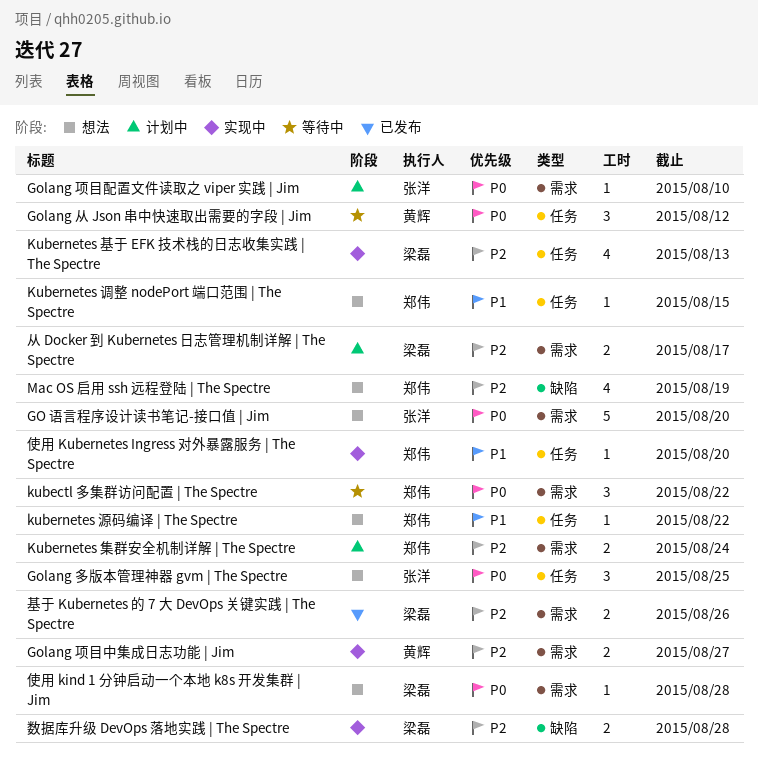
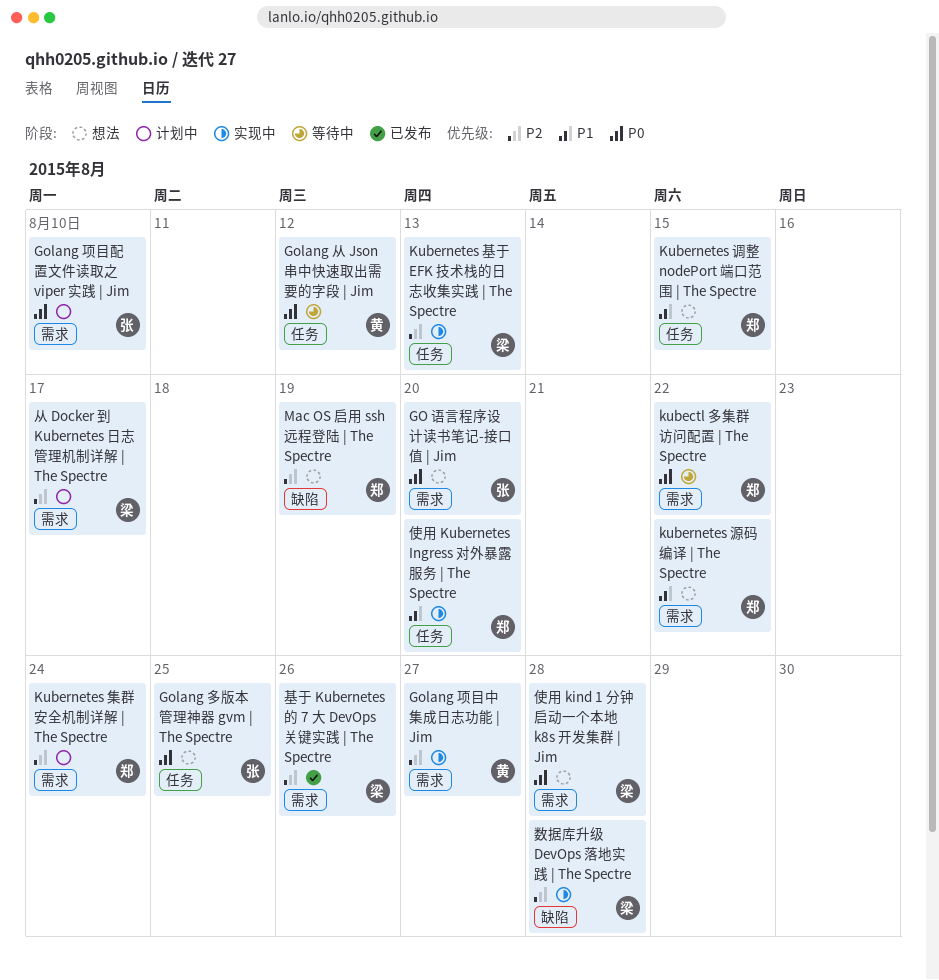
kubernetes 源码编译 | The Spectre, label: 任务 -> 需求

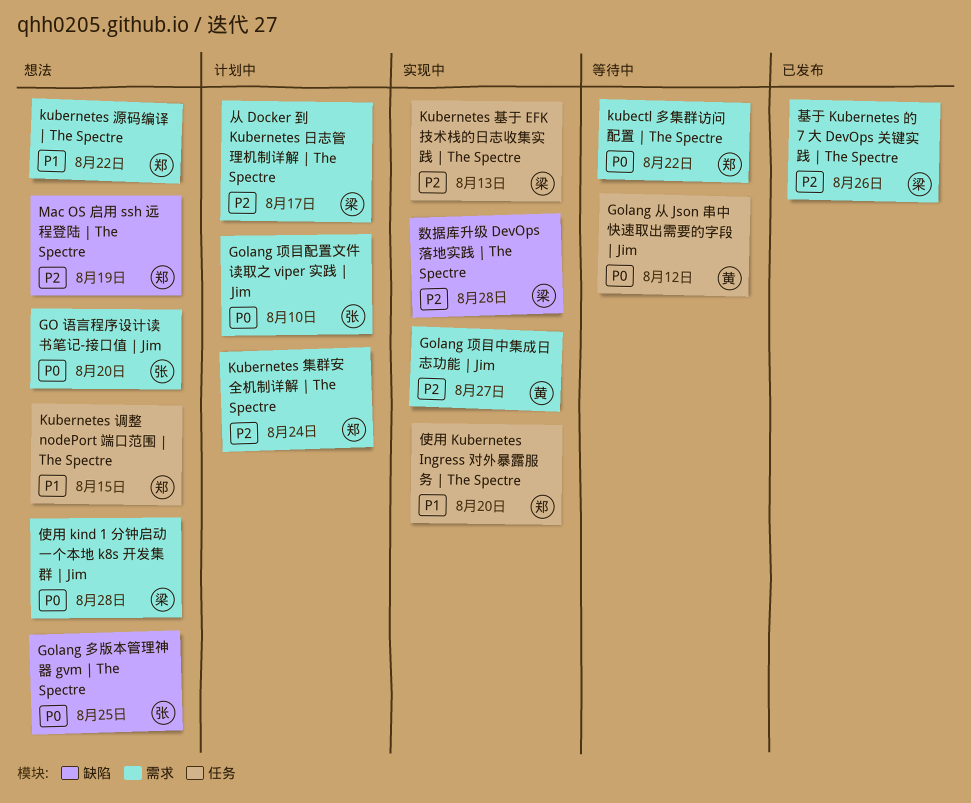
Golang 多版本管理神器 gvm | The Spectre, label: 任务 -> 缺陷

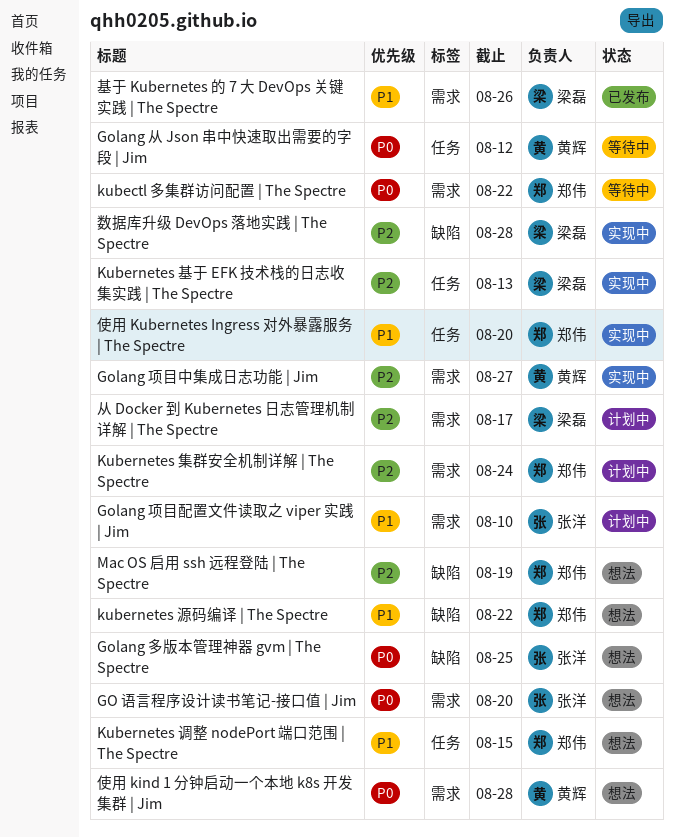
Golang 项目配置文件读取之 viper 实践 | Jim, priority: P0 -> P1
kubernetes 源码编译 | The Spectre, label: 需求 -> 缺陷
使用 kind 1 分钟启动一个本地 k8s 开发集群 | Jim, owner: 梁磊 -> 黄辉
基于 Kubernetes 的 7 大 DevOps 关键实践 | The Spectre, priority: P2 -> P1

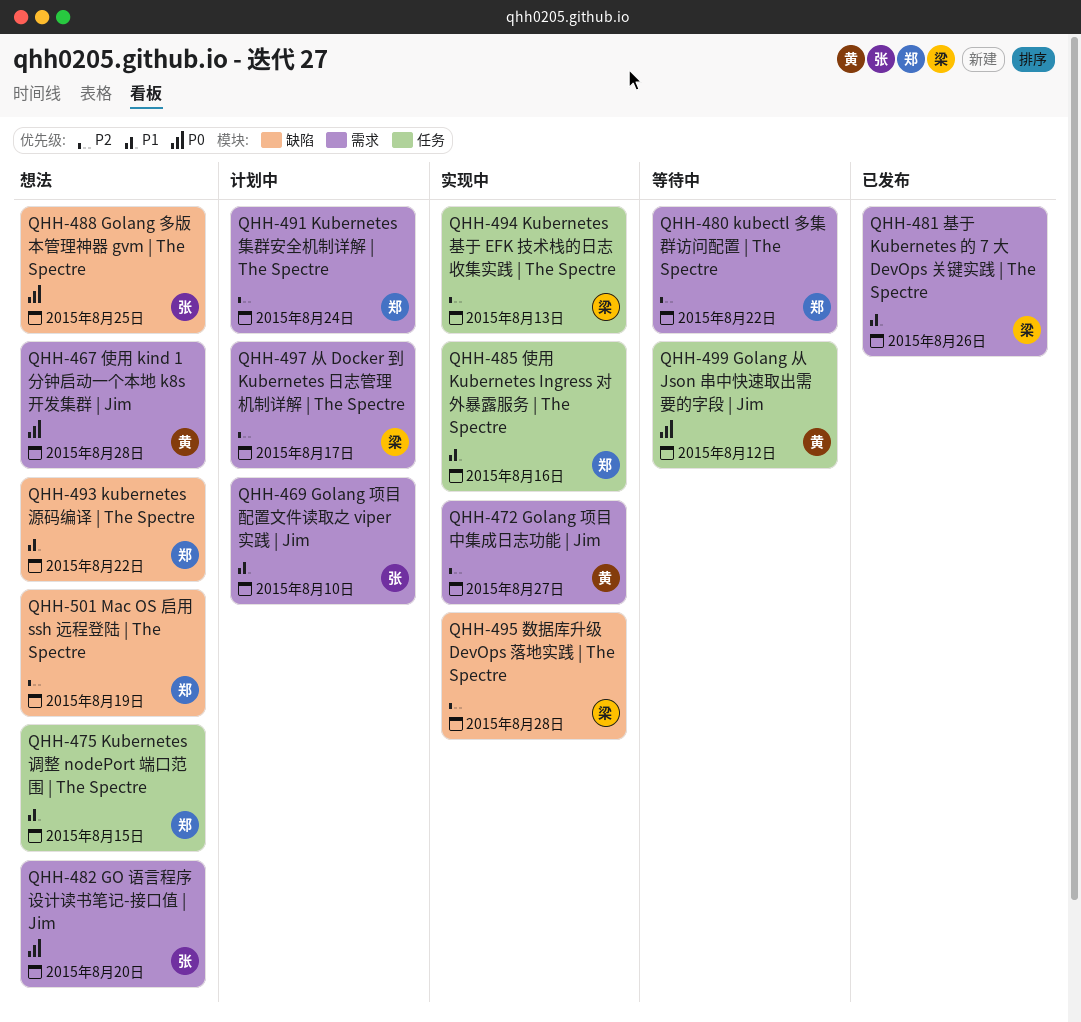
kubectl 多集群访问配置 | The Spectre, priority: P0 -> P2
使用 Kubernetes Ingress 对外暴露服务 | The Spectre, due: Aug 20 -> Aug 16

